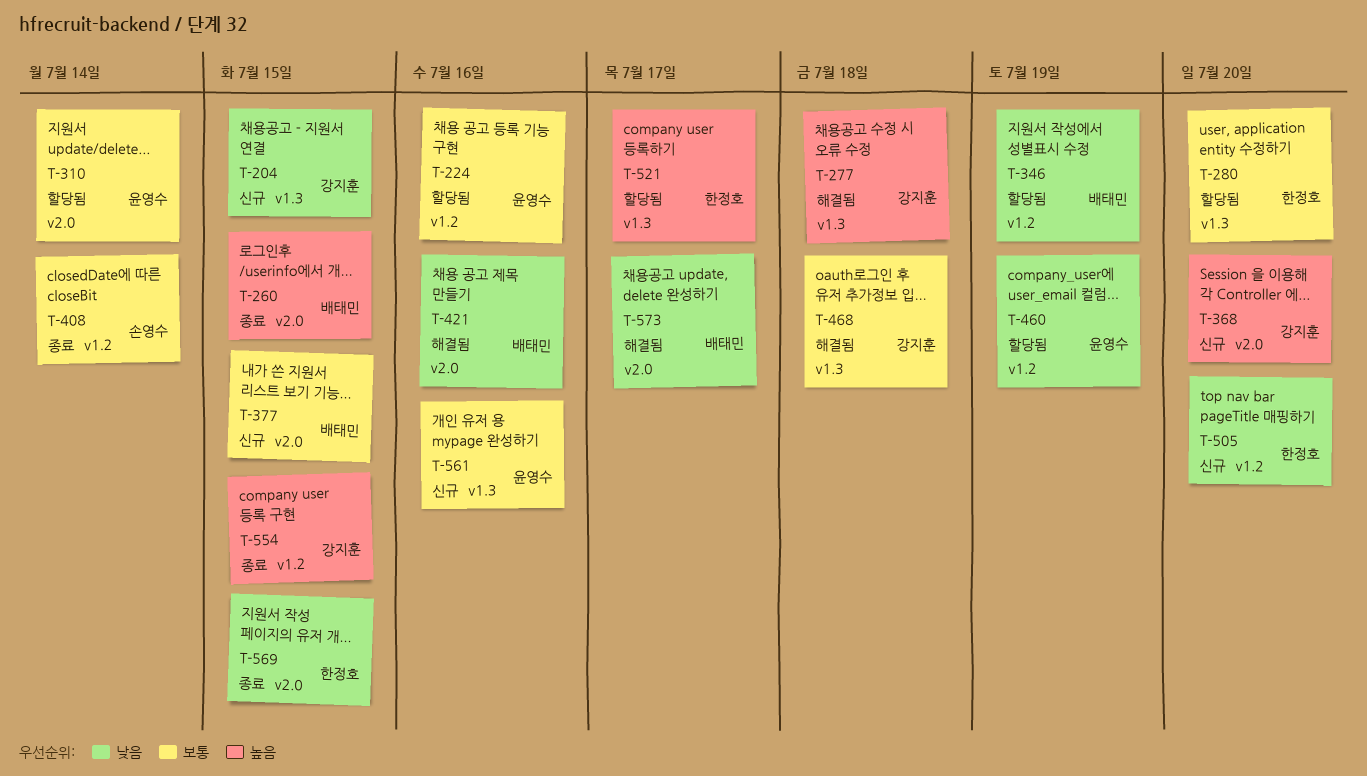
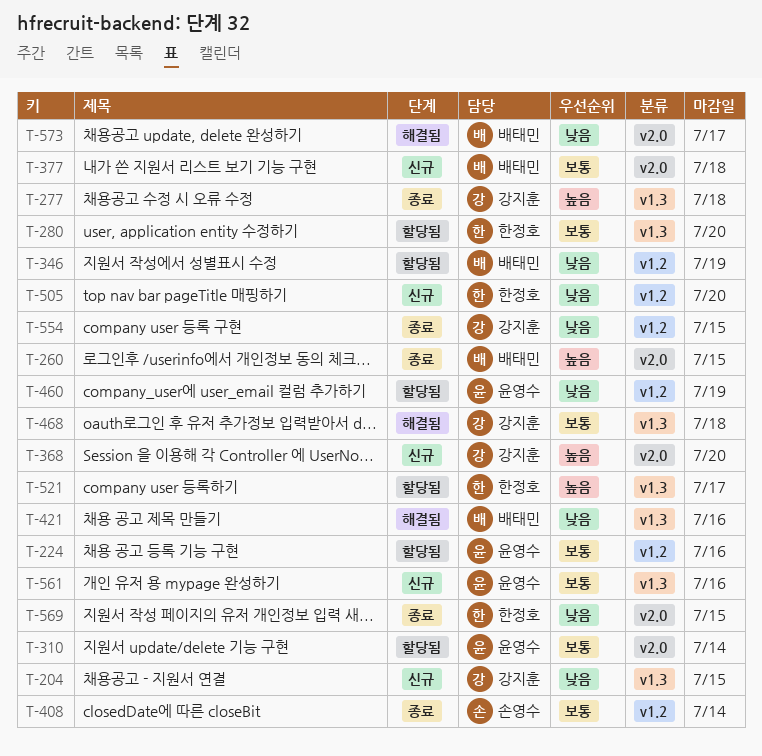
T-277, status: 해결됨 -> 종료
T-377, due: Jul 15 -> Jul 18
T-421, label: v2.0 -> v1.3
T-554, priority: 높음 -> 낮음

